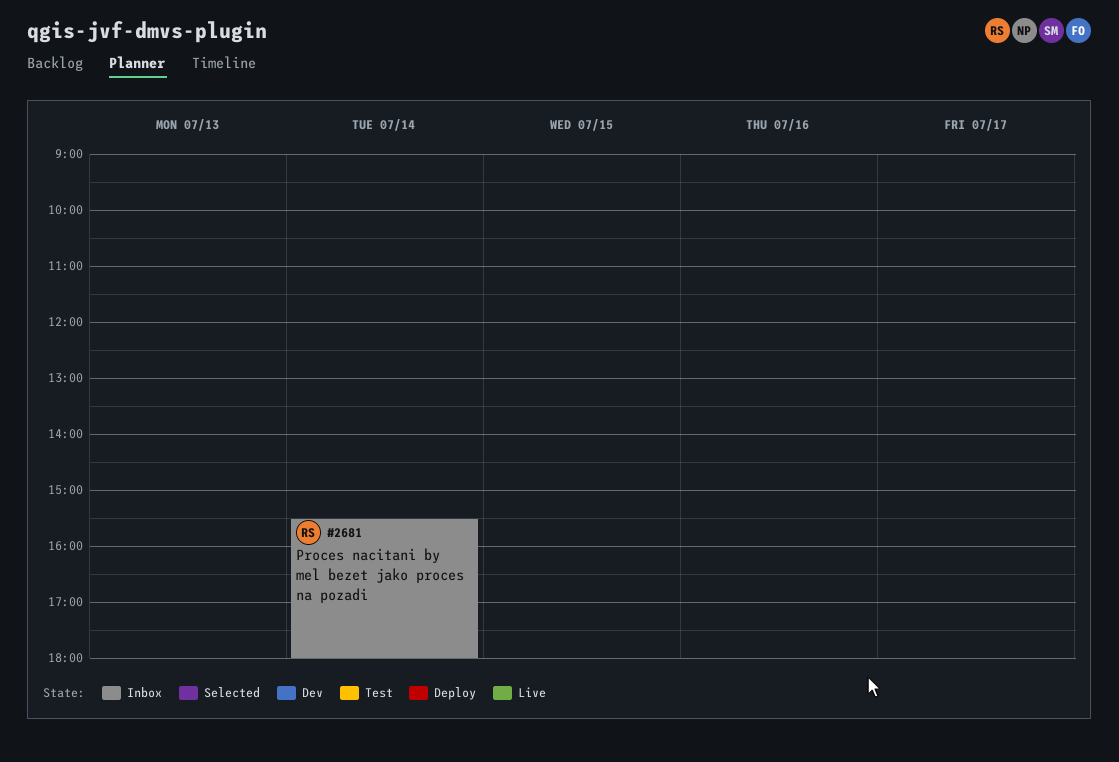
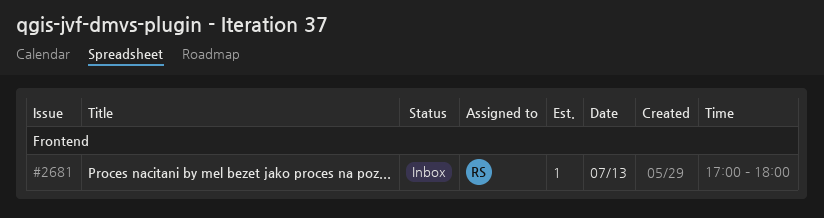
#2681, day: Jul 14 -> Jul 13
#2681, begins: 15:30 -> 17:00

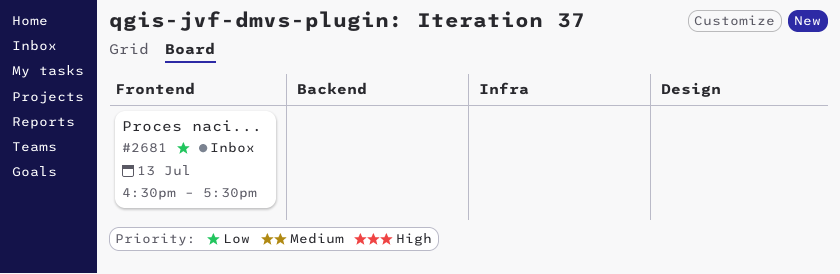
#2681, begins: 17:00 -> 16:30
#2681, ends: 18:00 -> 17:30

